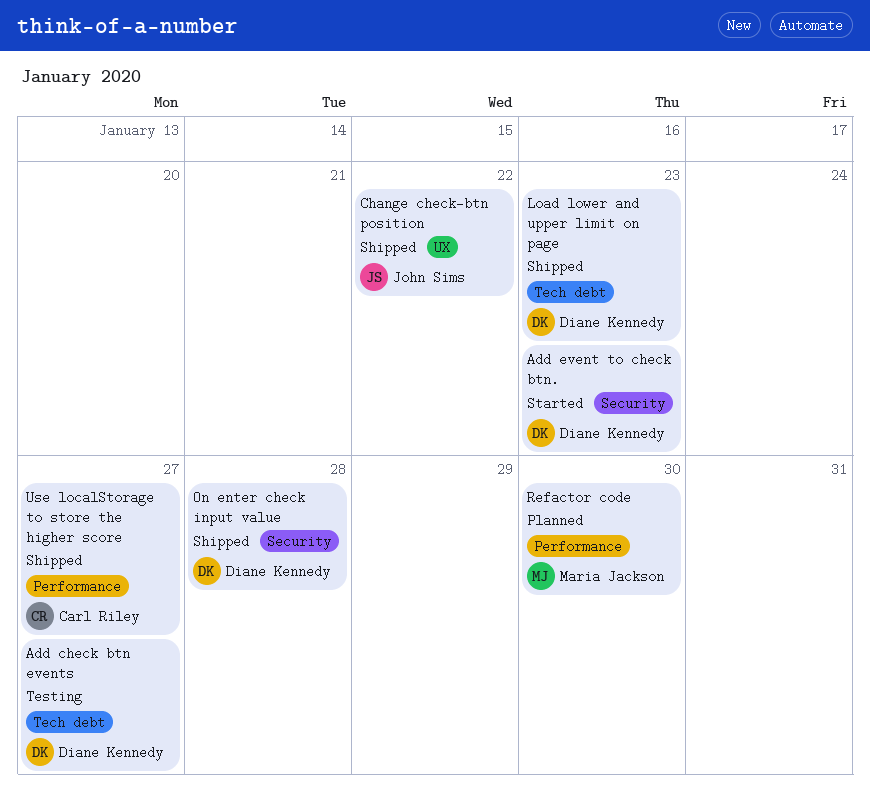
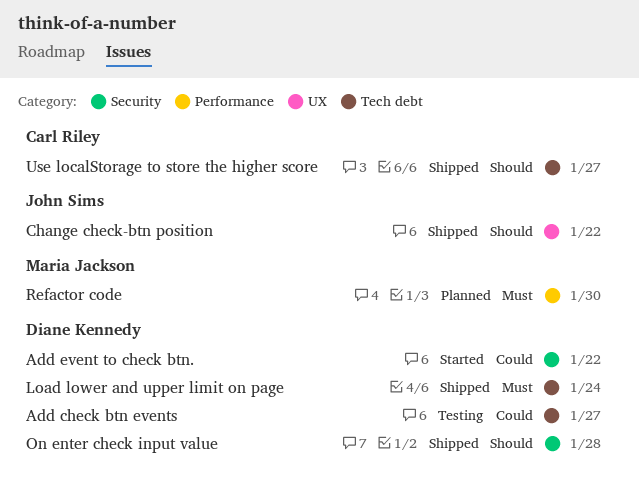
Add event to check btn., due: Jan 23 -> Jan 22
Load lower and upper limit on page, due: Jan 23 -> Jan 24
Use localStorage to store the higher score, label: Performance -> Tech debt

